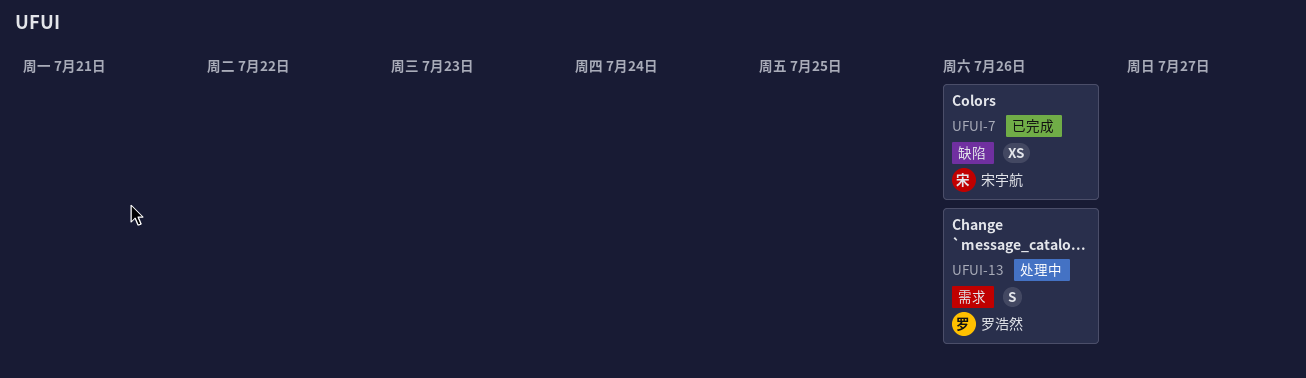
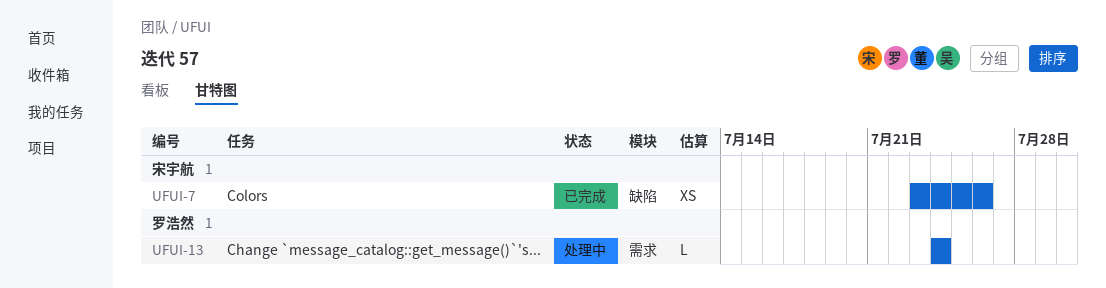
UFUI-13, estimate: S -> L
UFUI-13, due: Jul 26 -> Jul 24

